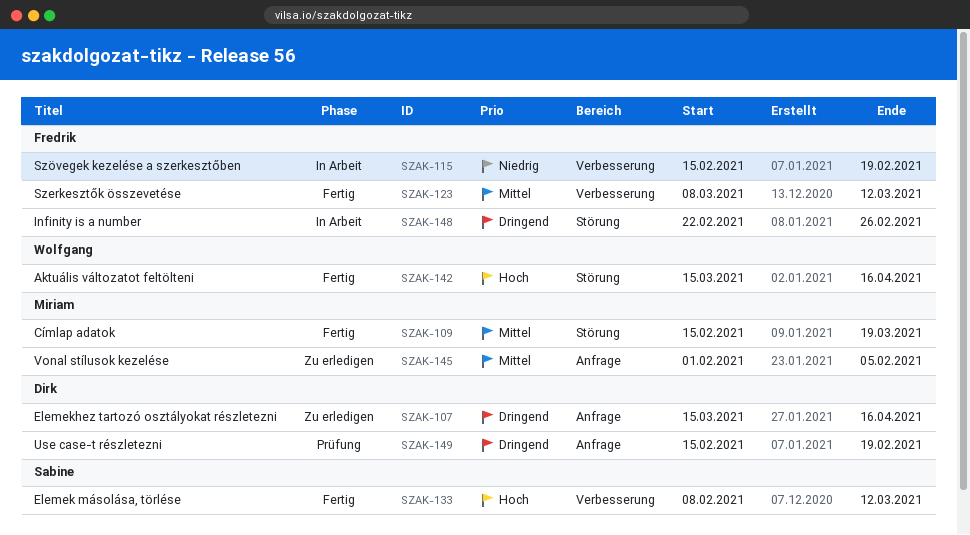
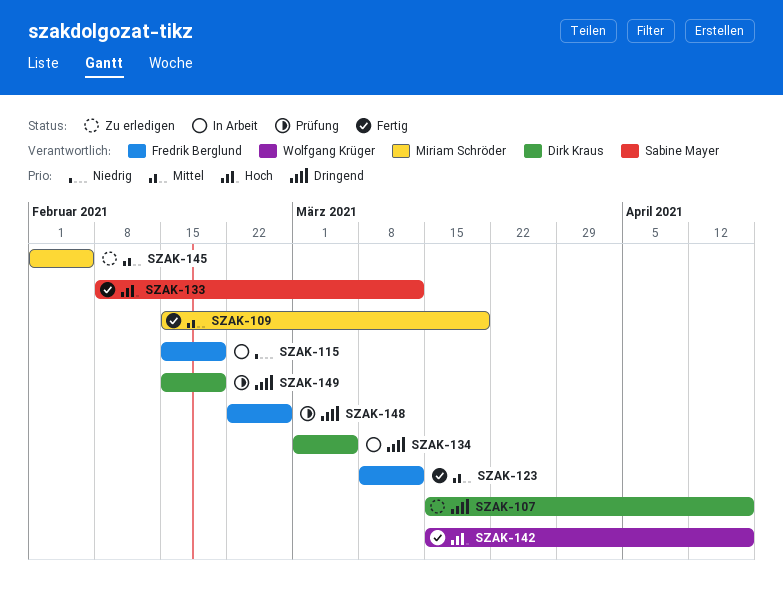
SZAK-134: none -> present
SZAK-148, status: In Arbeit -> Prüfung

